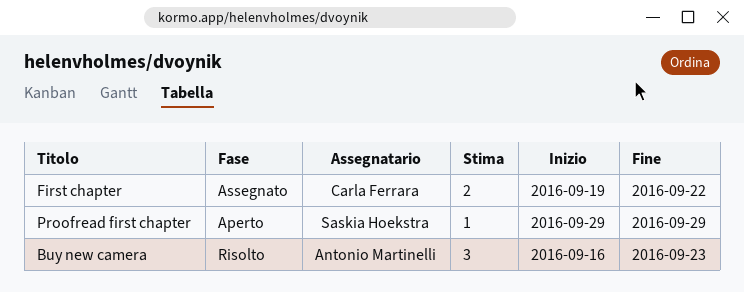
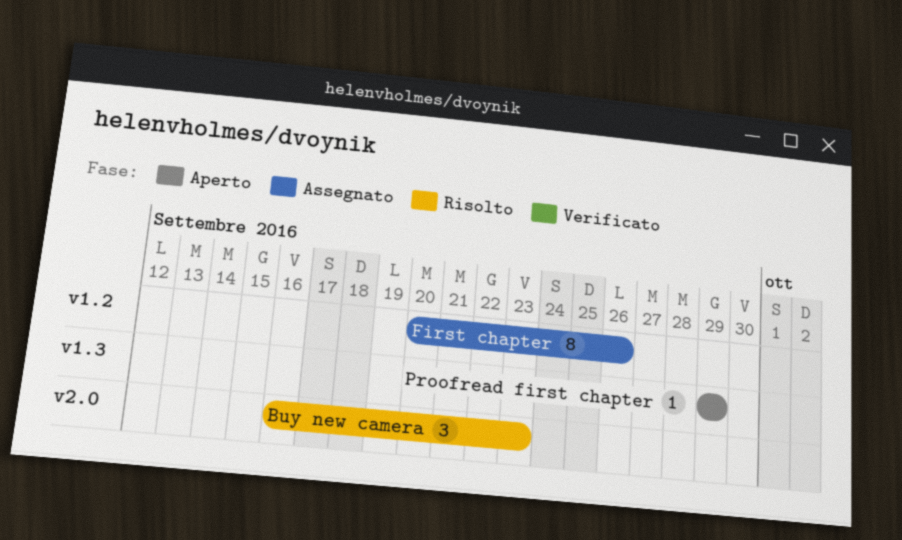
First chapter, estimate: 2 -> 8
First chapter, start: Sep 19 -> Sep 20
First chapter, due: Sep 22 -> Sep 26

